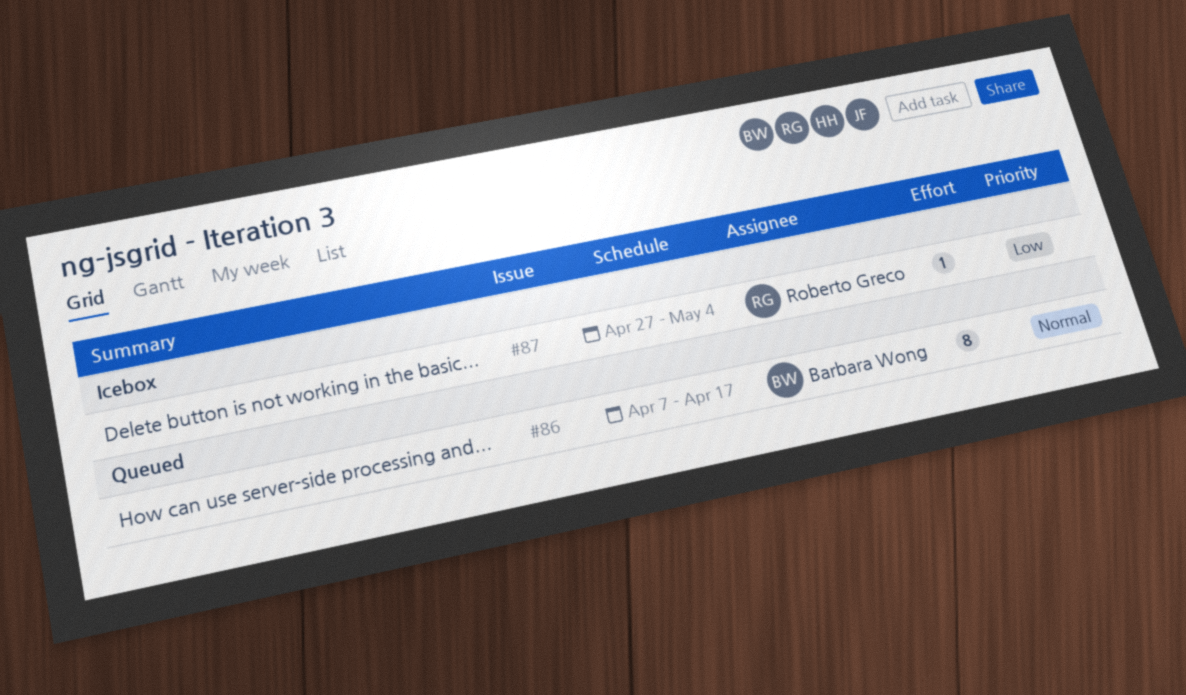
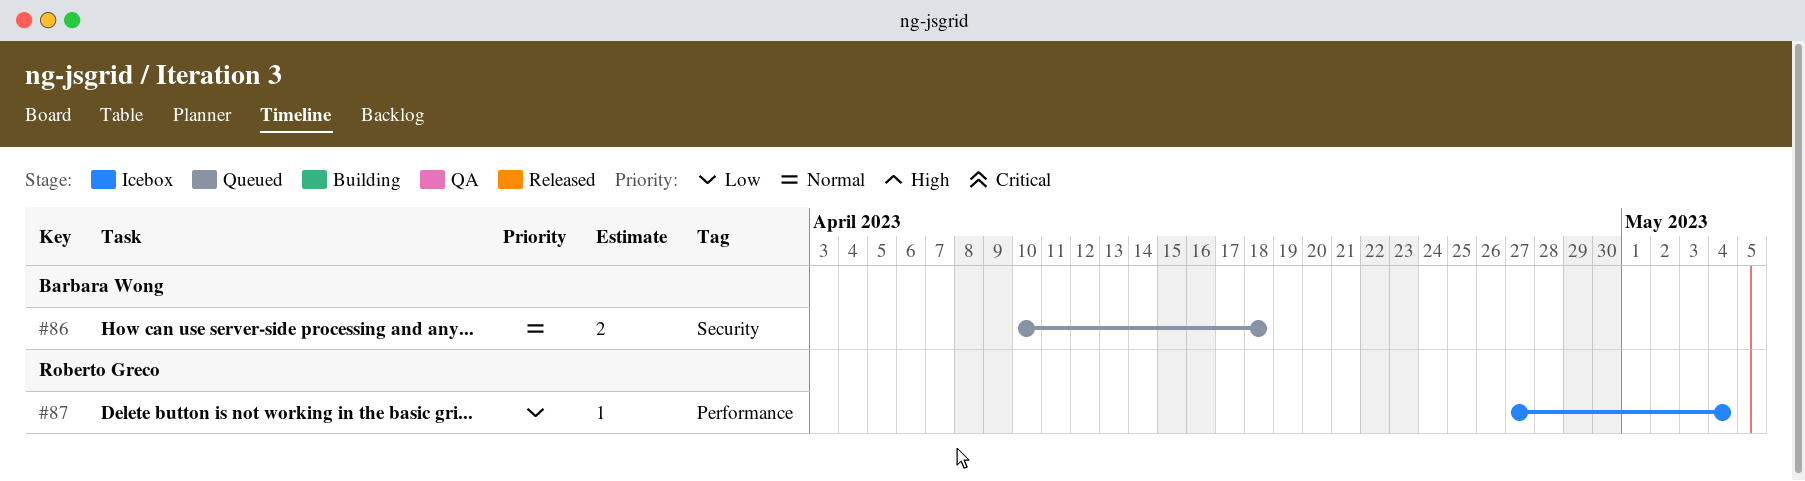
#86, estimate: 8 -> 2
#86, start: Apr 7 -> Apr 10
#86, due: Apr 17 -> Apr 18

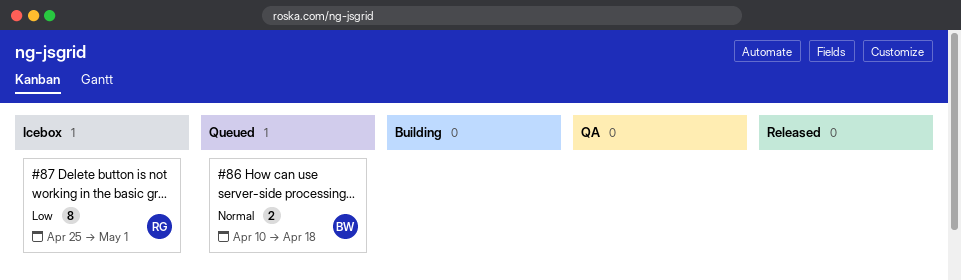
#87, estimate: 1 -> 8
#87, start: Apr 27 -> Apr 25
#87, due: May 4 -> May 1

